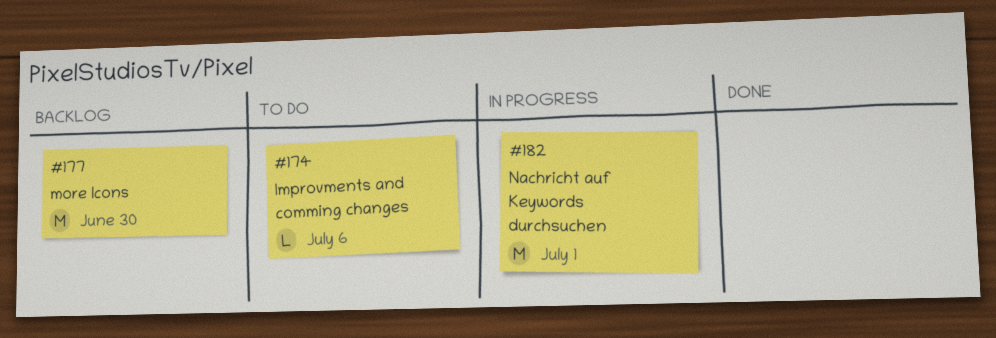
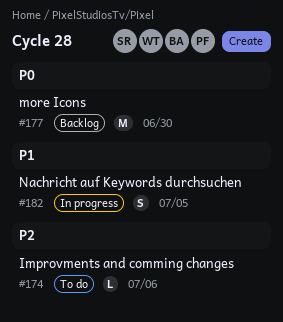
#182, estimate: M -> S
#182, due: Jul 1 -> Jul 5

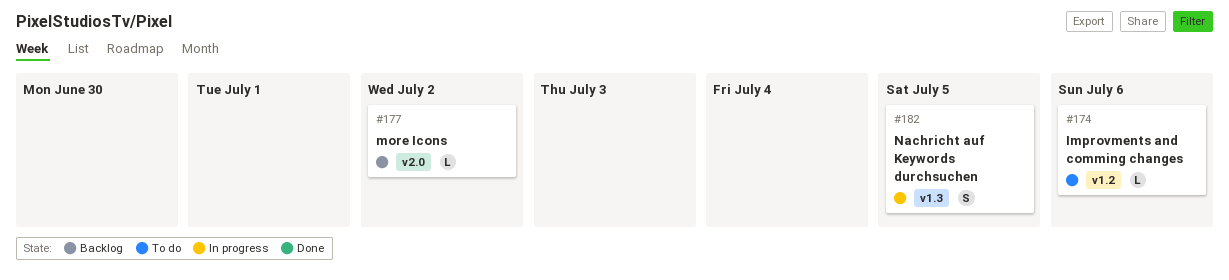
#177, estimate: M -> L
#177, due: Jun 30 -> Jul 2

